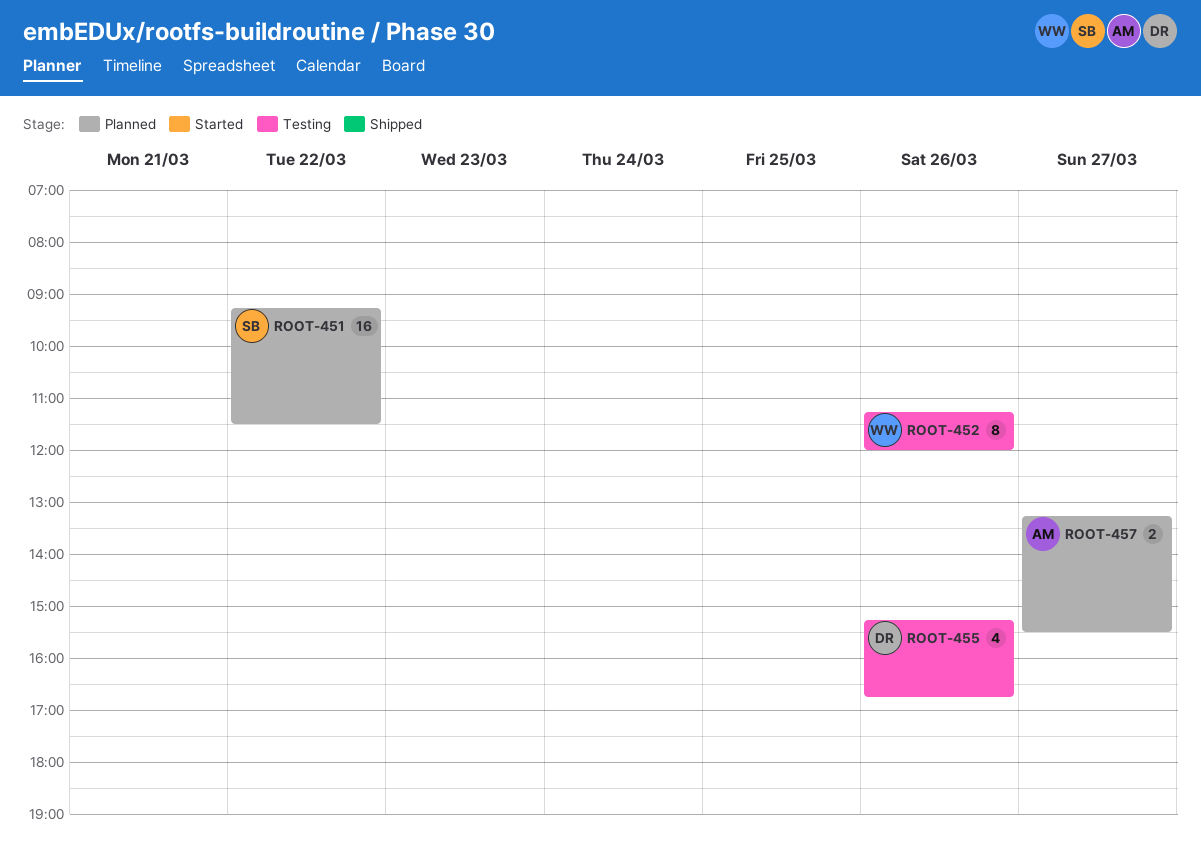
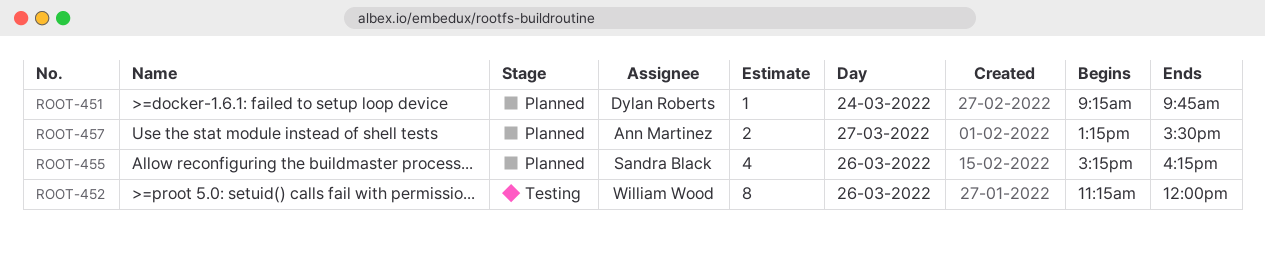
ROOT-451, owner: Sandra Black -> Dylan Roberts
ROOT-451, estimate: 16 -> 1
ROOT-451, day: Mar 22 -> Mar 24
ROOT-451, ends: 11:30 -> 09:45
ROOT-455, status: Testing -> Planned
ROOT-455, owner: Dylan Roberts -> Sandra Black
ROOT-455, ends: 16:45 -> 16:15

